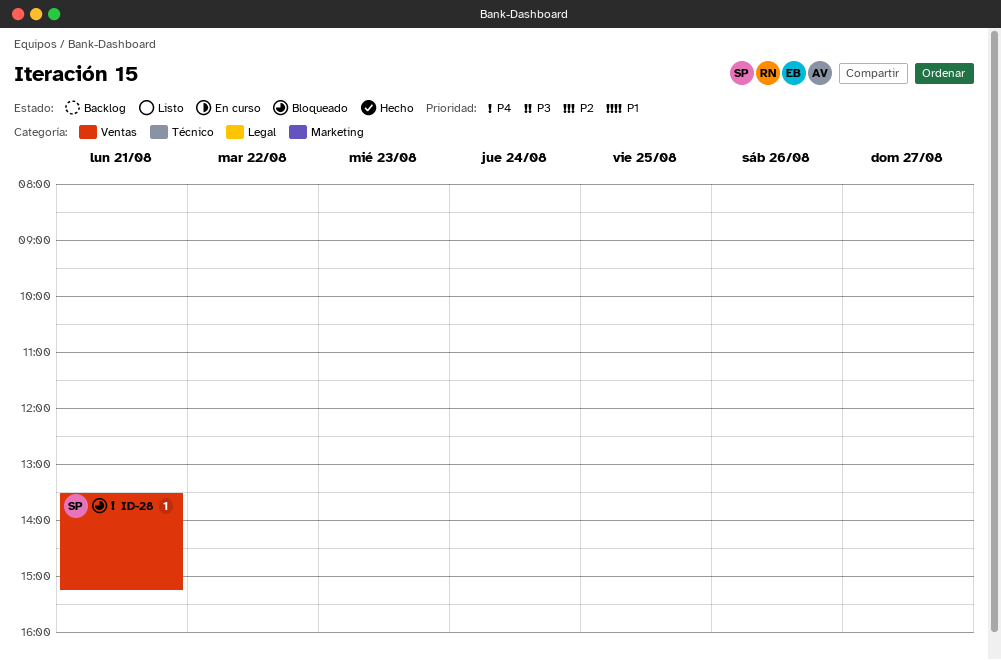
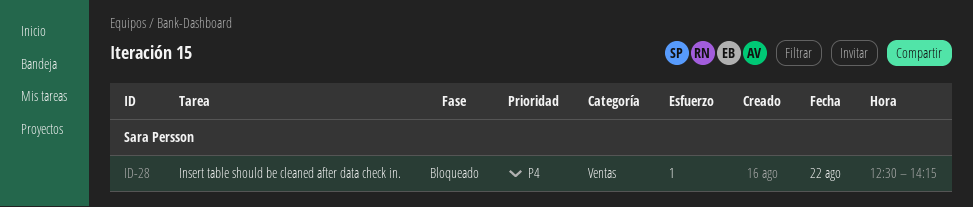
ID-28, day: Aug 21 -> Aug 22
ID-28, begins: 13:30 -> 12:30
ID-28, ends: 15:15 -> 14:15

